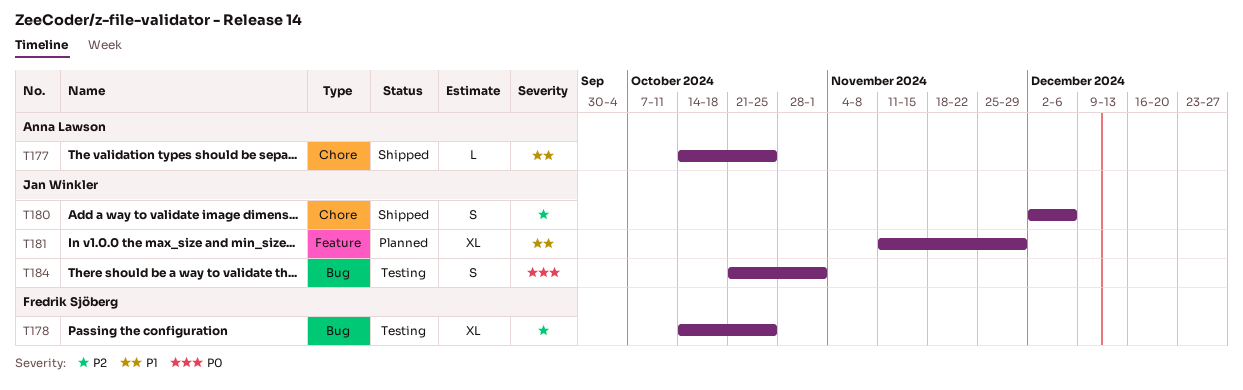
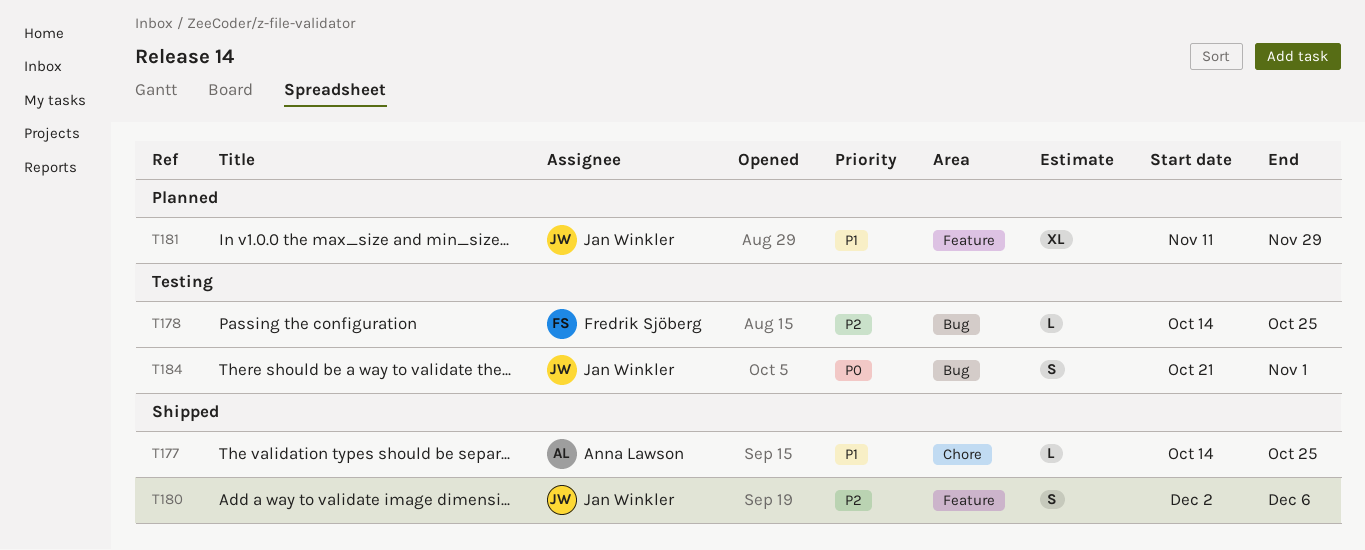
T178, estimate: XL -> L
T180, label: Chore -> Feature

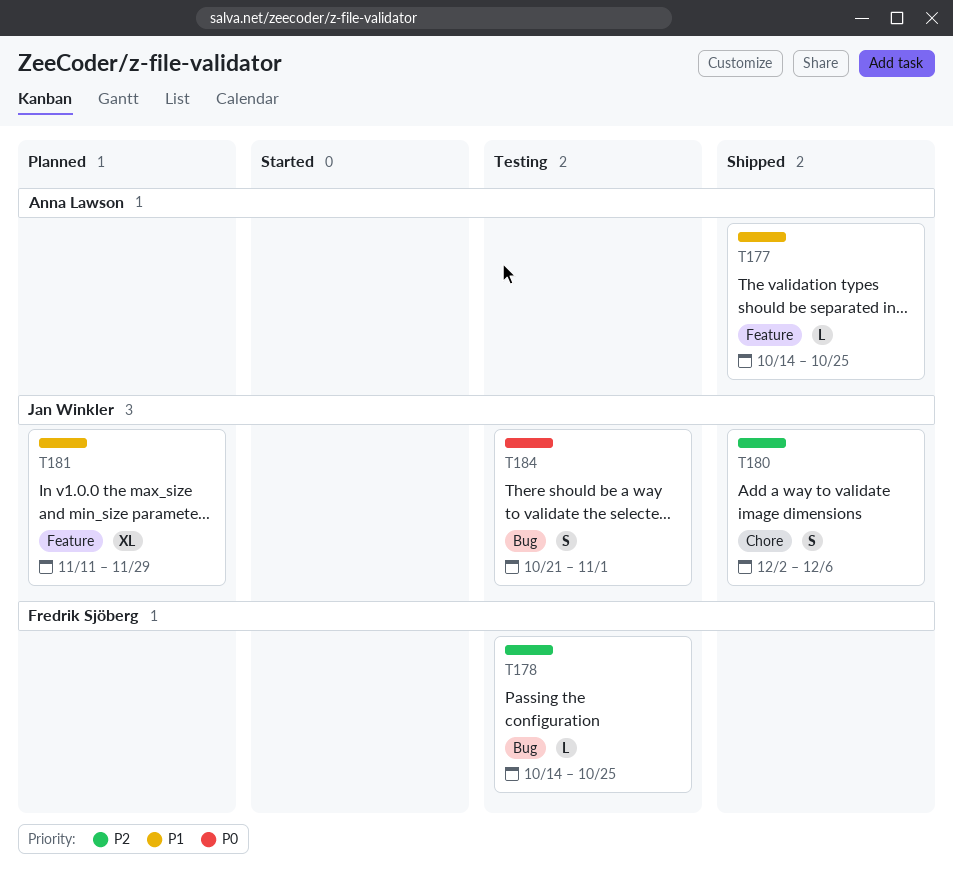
T177, label: Chore -> Feature
T180, label: Feature -> Chore

